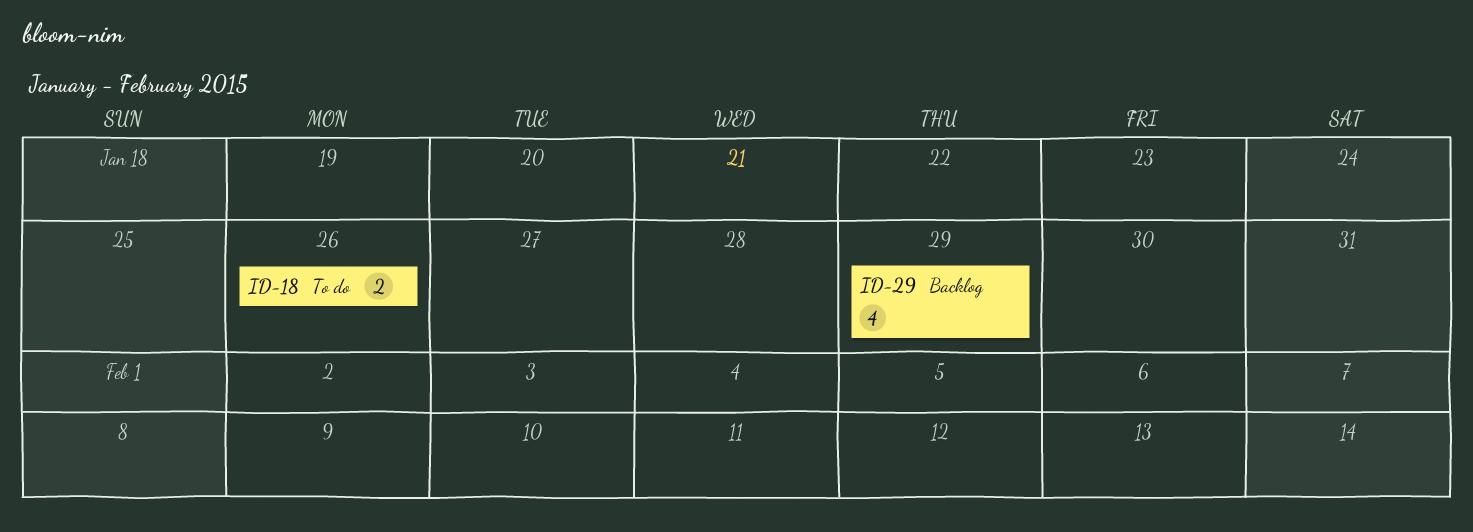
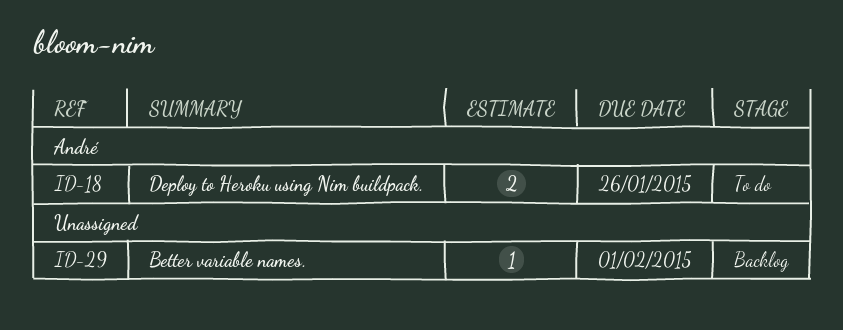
ID-29, estimate: 4 -> 1
ID-29, due: Jan 29 -> Feb 1

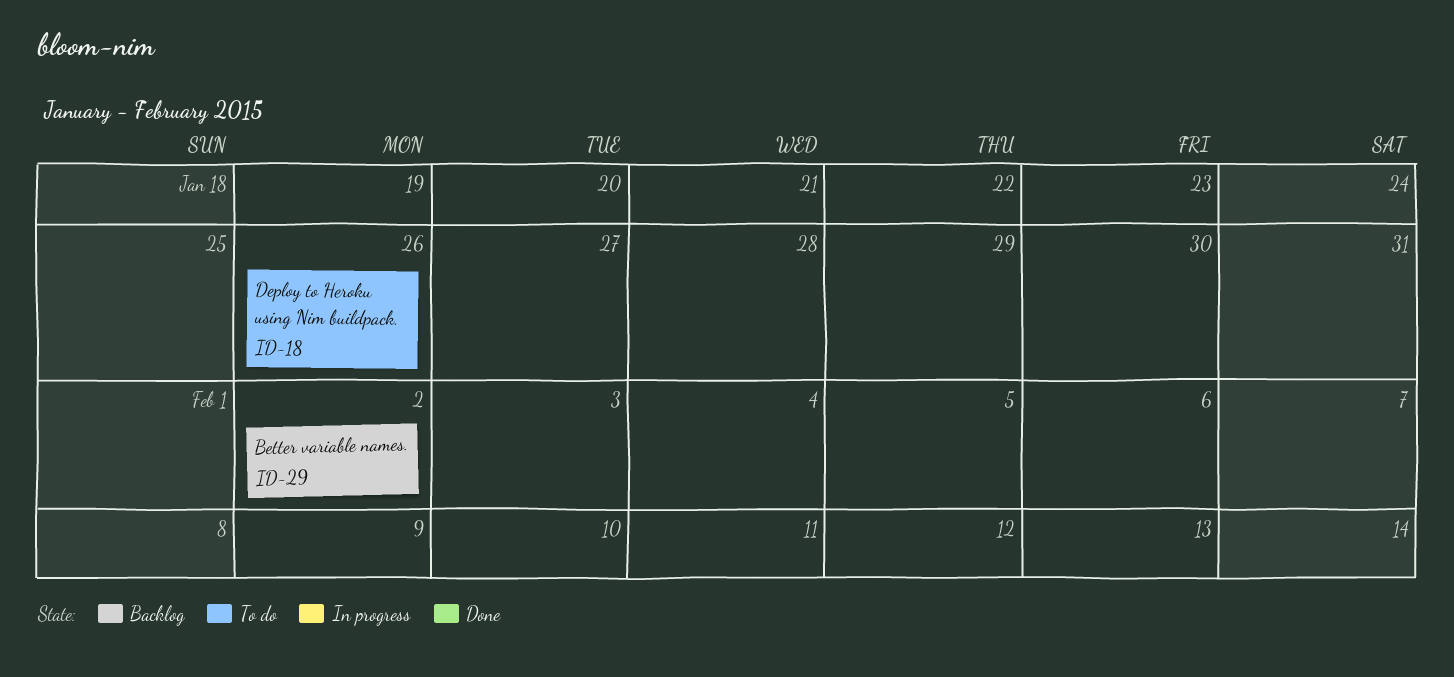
ID-29, due: Feb 1 -> Feb 2

